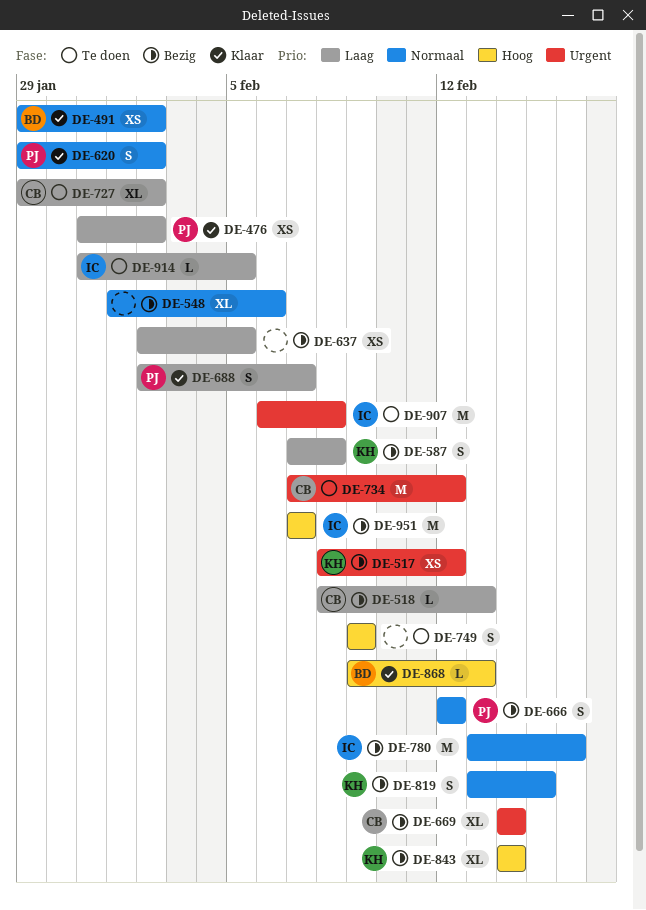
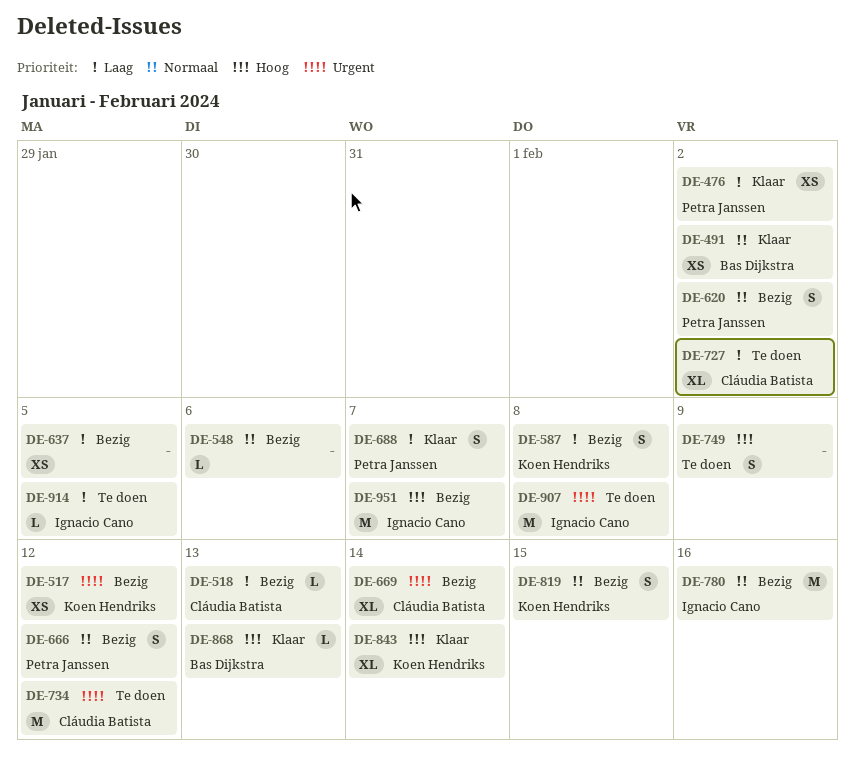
DE-548, estimate: XL -> L
DE-620, status: Klaar -> Bezig
DE-843, status: Bezig -> Klaar

